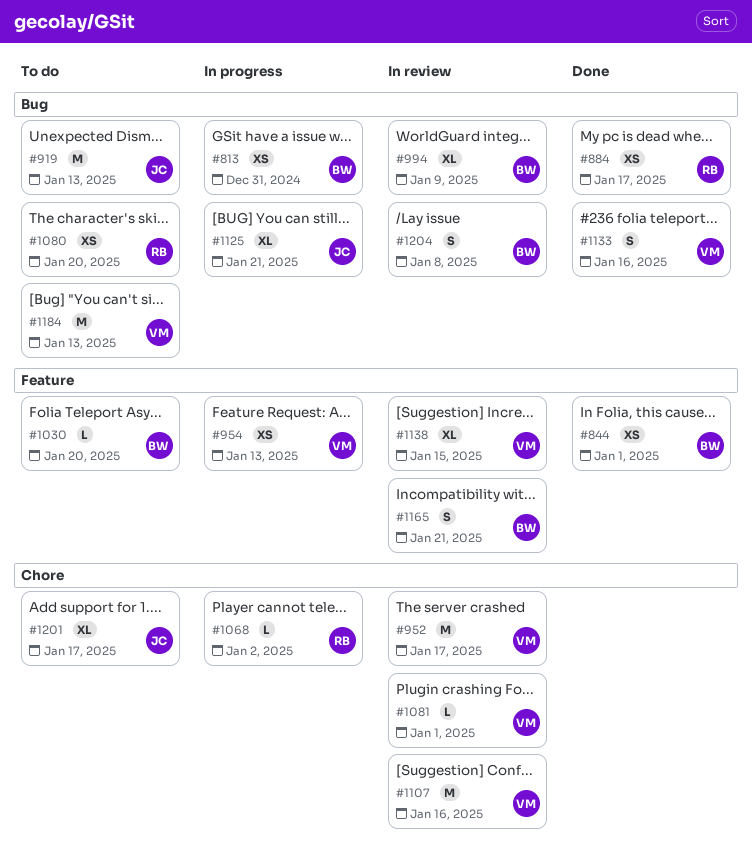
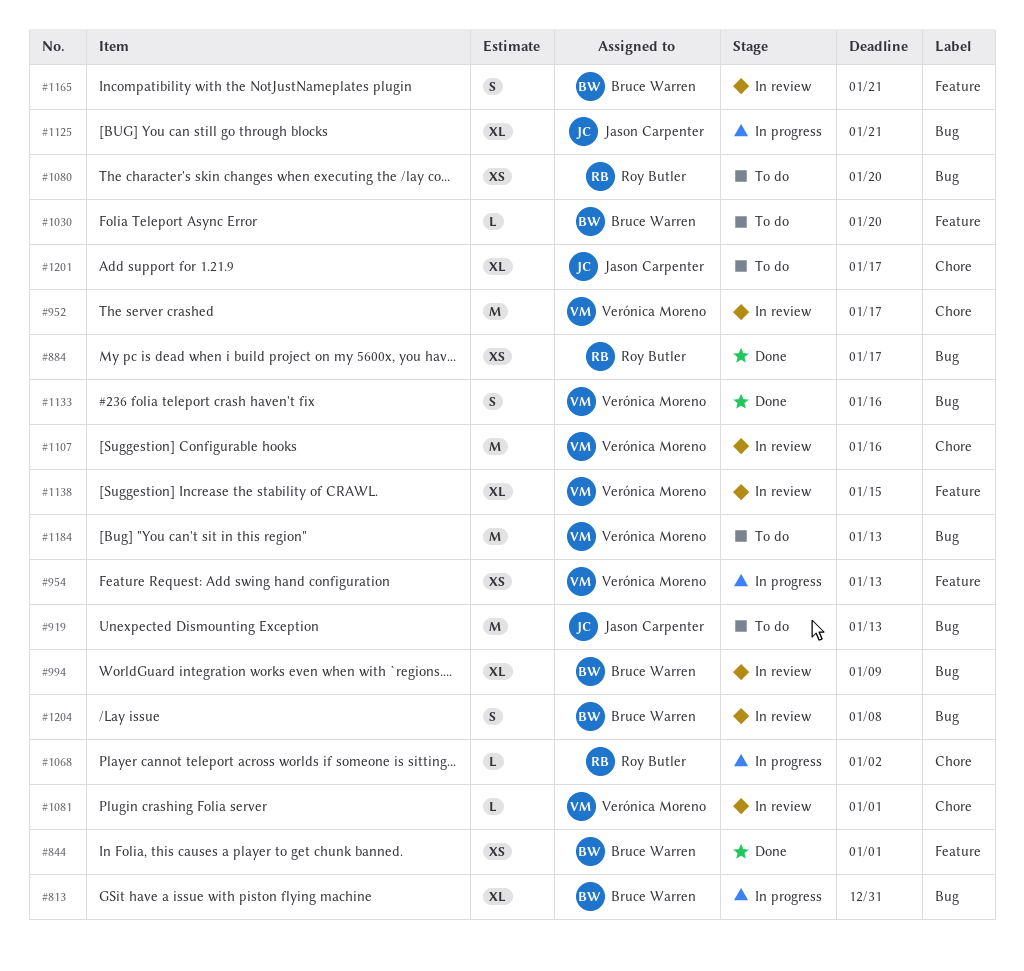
#813, estimate: XS -> XL

